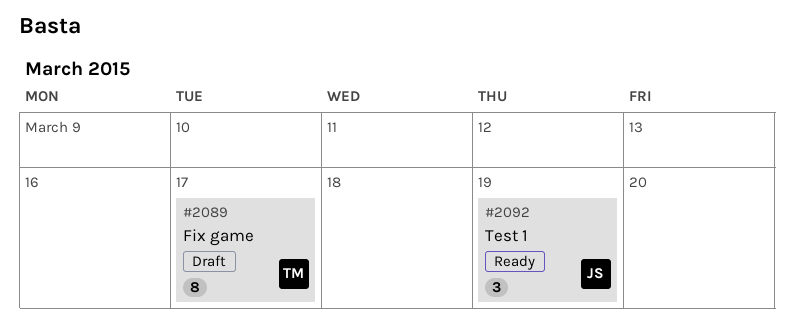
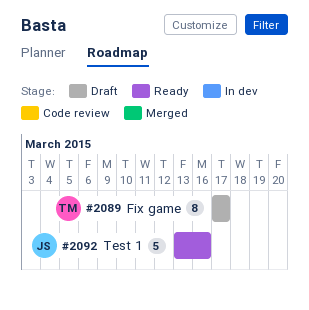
#2092, estimate: 3 -> 5
#2092, due: Mar 19 -> Mar 16

